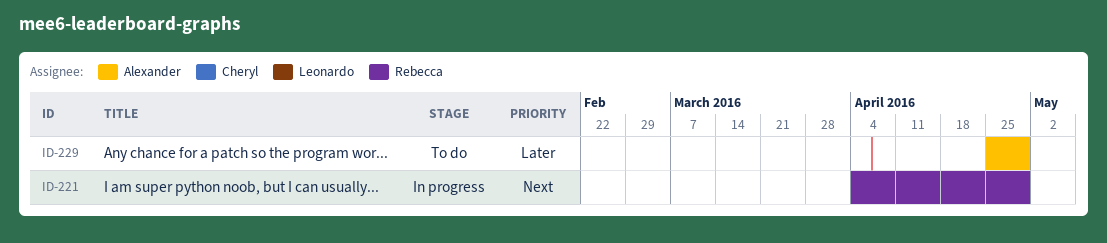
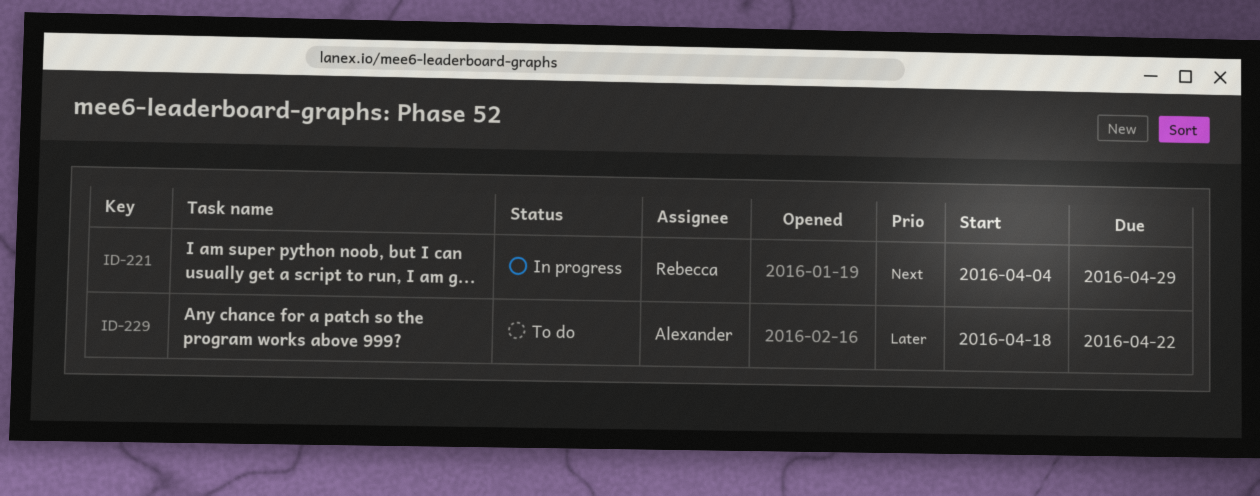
ID-229, start: Apr 25 -> Apr 18
ID-229, due: Apr 29 -> Apr 22

